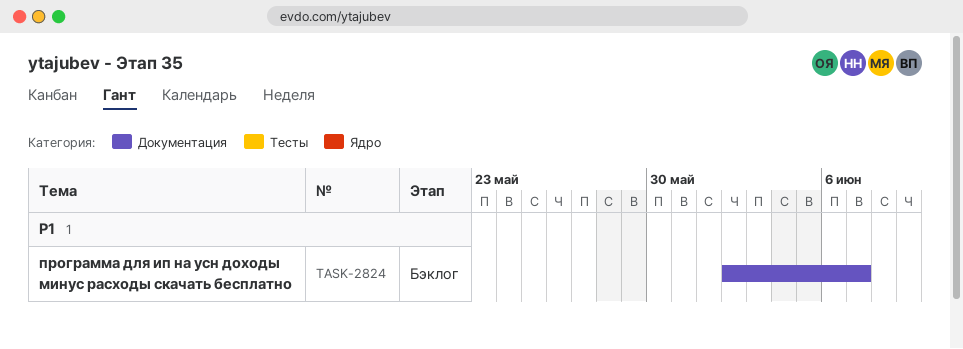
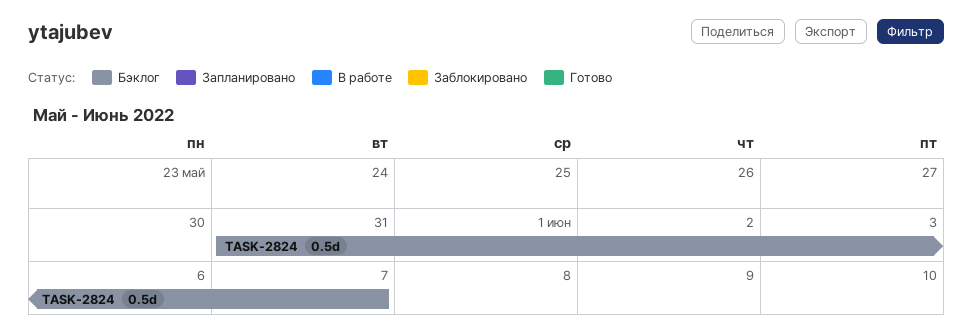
TASK-2824, start: Jun 2 -> May 31

